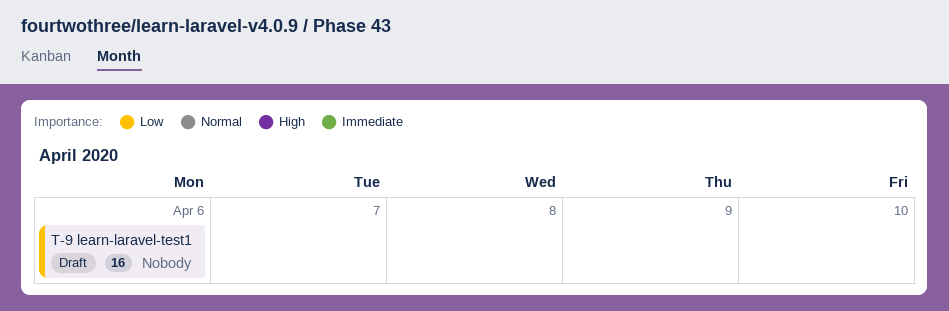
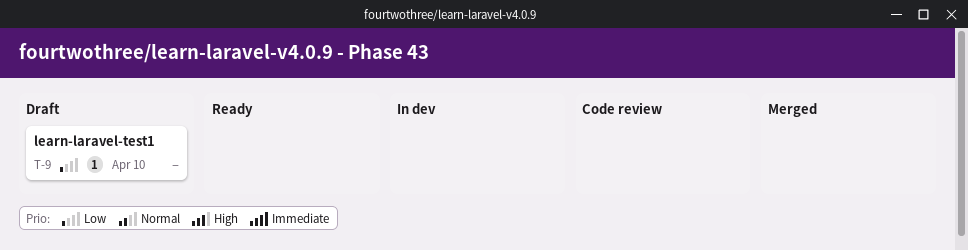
T-9, estimate: 16 -> 1
T-9, due: Apr 6 -> Apr 10

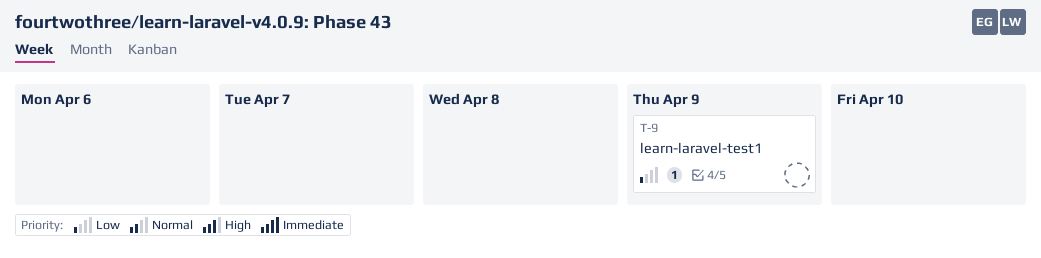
T-9, due: Apr 10 -> Apr 9

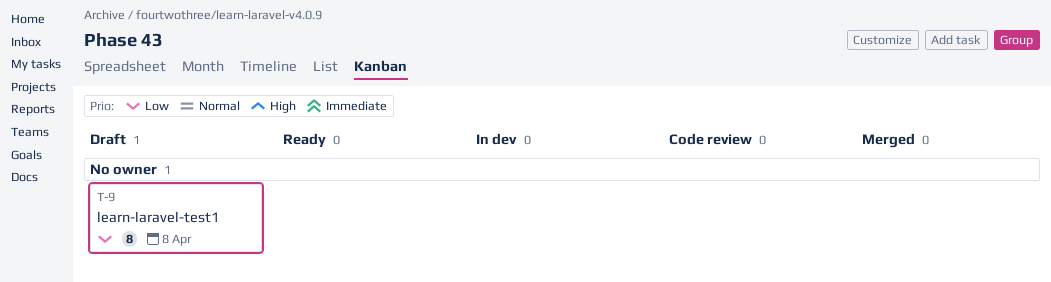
T-9, estimate: 1 -> 8
T-9, due: Apr 9 -> Apr 8

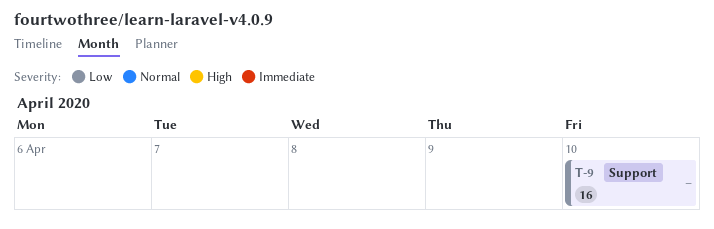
T-9, estimate: 8 -> 16
T-9, due: Apr 8 -> Apr 10

